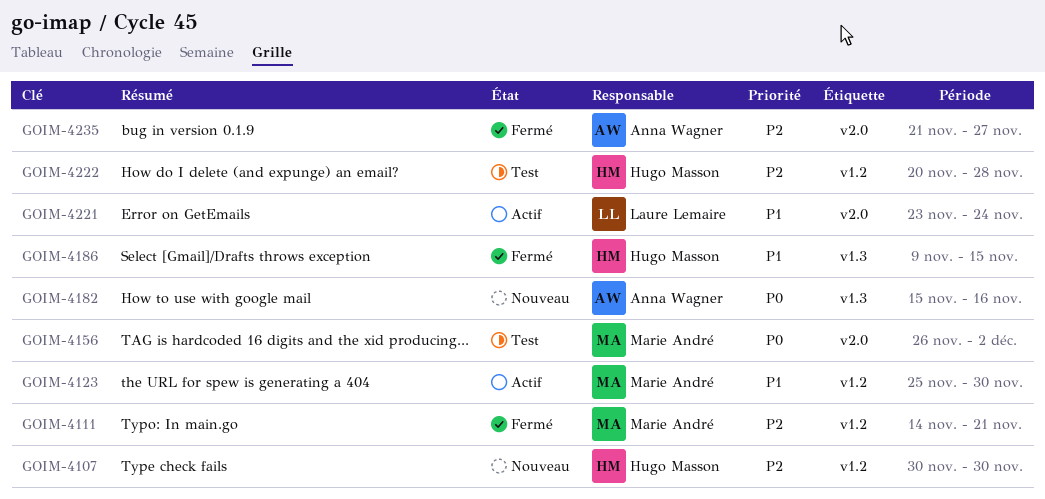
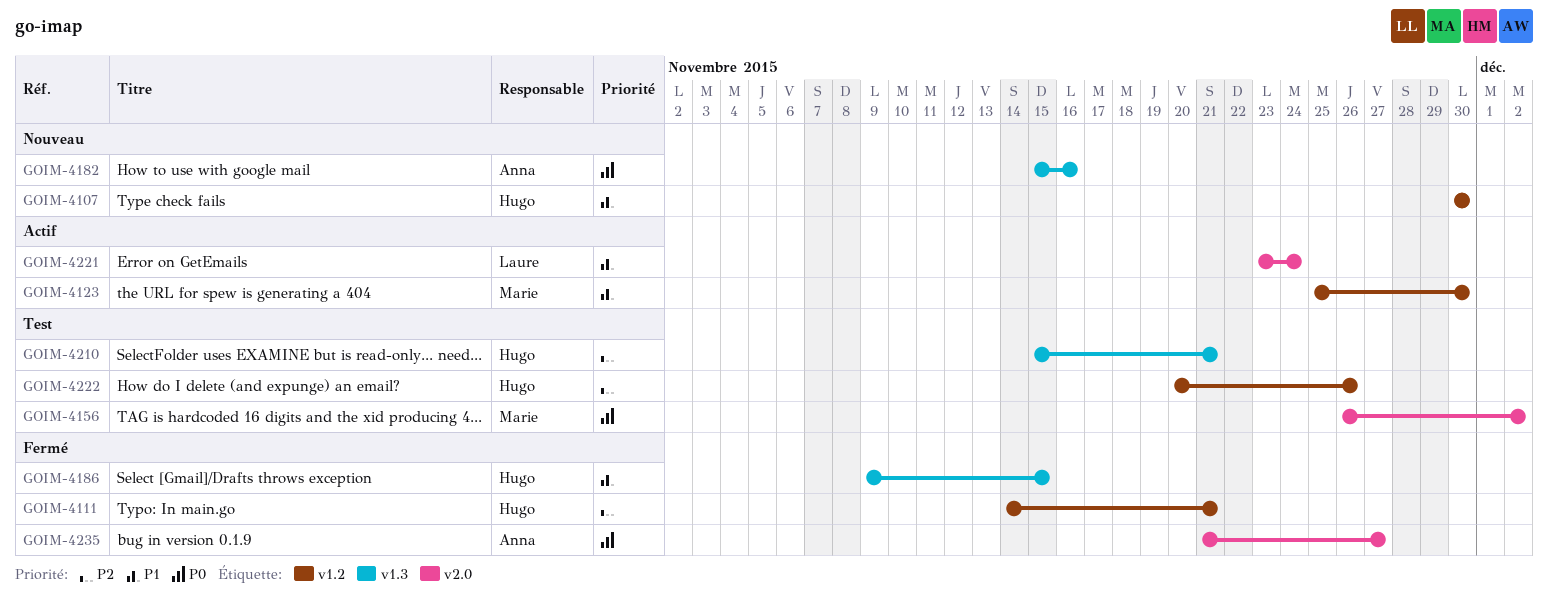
GOIM-4107, priority: P2 -> P1
GOIM-4111, owner: Marie André -> Hugo Masson
GOIM-4210: none -> present
GOIM-4222, due: Nov 28 -> Nov 26
GOIM-4235, priority: P2 -> P0

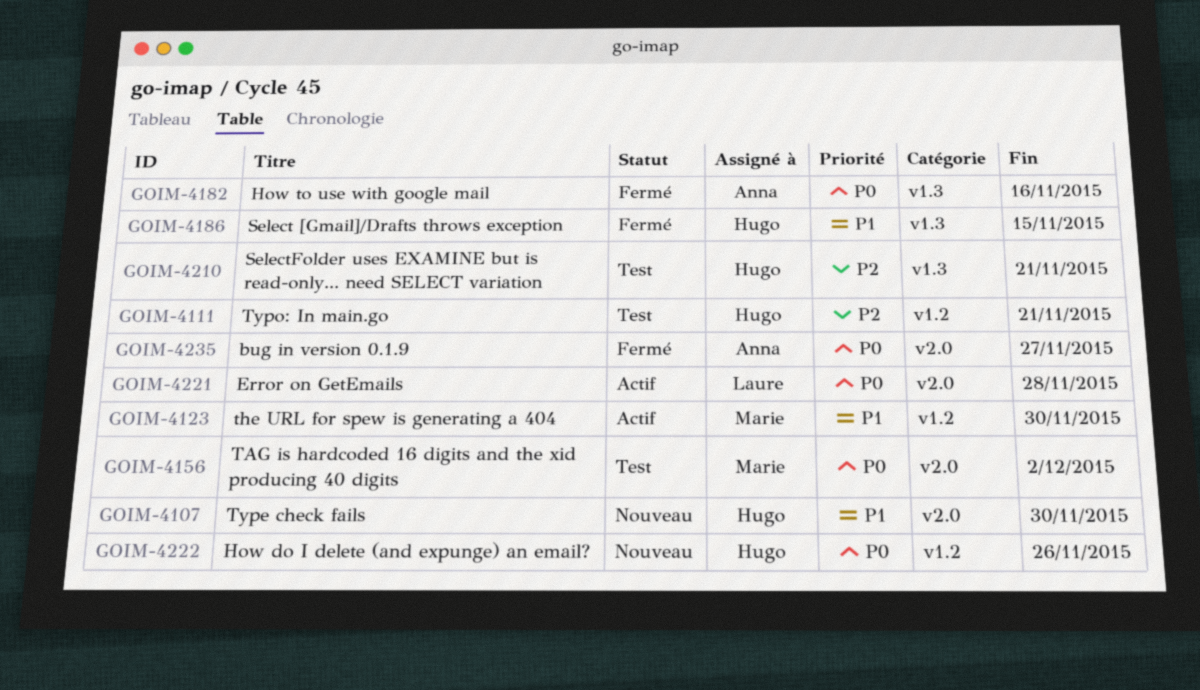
GOIM-4107, label: v1.2 -> v2.0
GOIM-4111, status: Fermé -> Test
GOIM-4182, status: Nouveau -> Fermé
GOIM-4221, priority: P1 -> P0
GOIM-4221, due: Nov 24 -> Nov 28
GOIM-4222, status: Test -> Nouveau
GOIM-4222, priority: P2 -> P0

